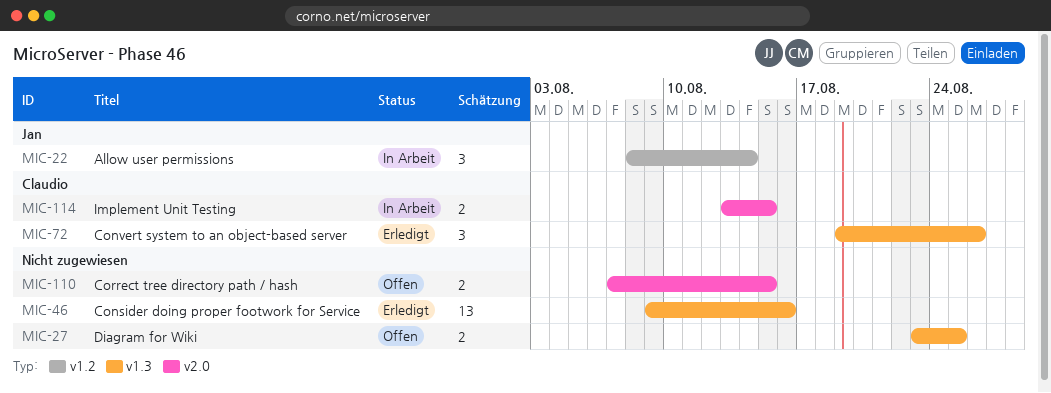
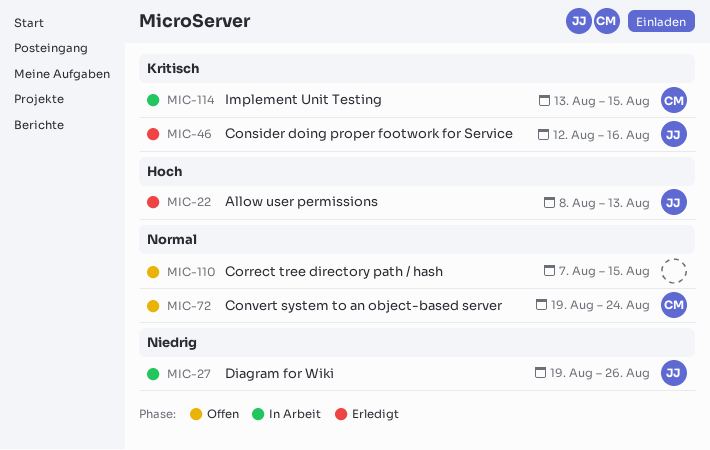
MIC-22, status: In Arbeit -> Erledigt
MIC-22, due: Aug 14 -> Aug 13
MIC-27, status: Offen -> In Arbeit
MIC-27, owner: none -> Jan
MIC-27, start: Aug 23 -> Aug 19
MIC-27, due: Aug 25 -> Aug 26
MIC-46, owner: none -> Jan
MIC-46, start: Aug 9 -> Aug 12
MIC-72, status: Erledigt -> Offen
MIC-72, due: Aug 26 -> Aug 24

